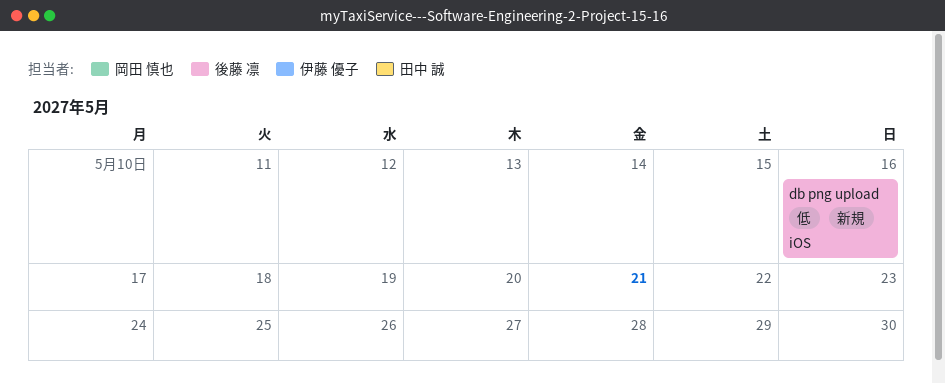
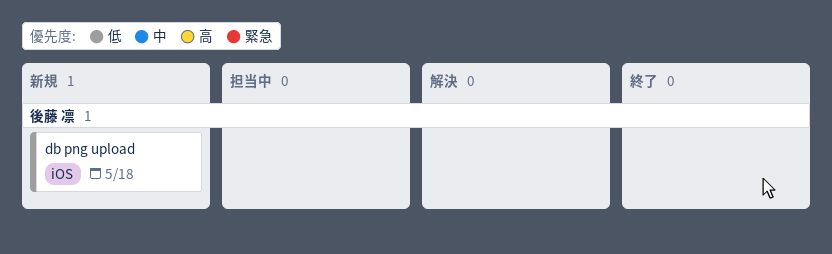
db png upload, due: May 16 -> May 18

